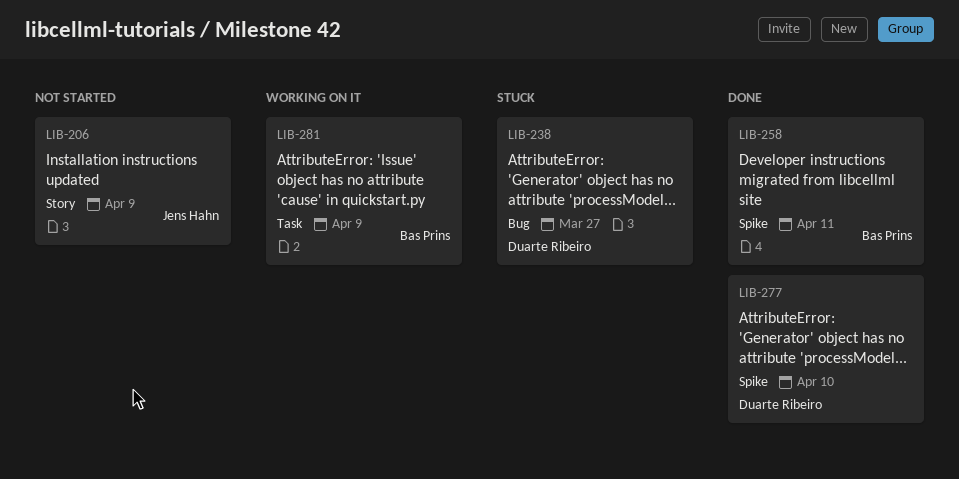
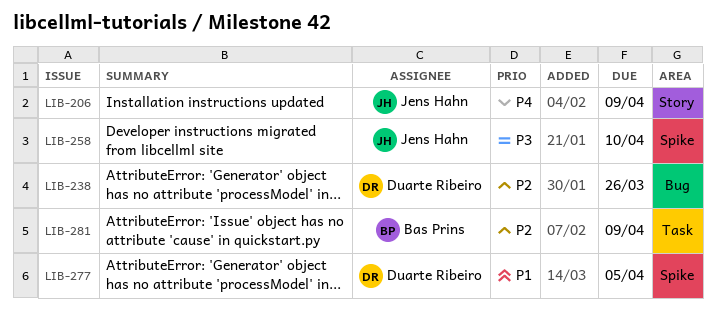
LIB-238, due: Mar 27 -> Mar 26
LIB-258, owner: Bas Prins -> Jens Hahn
LIB-258, due: Apr 11 -> Apr 10
LIB-277, due: Apr 10 -> Apr 5

